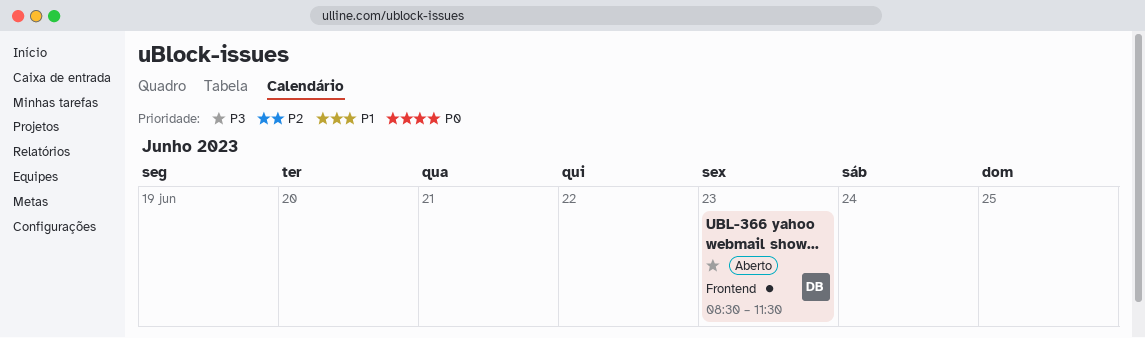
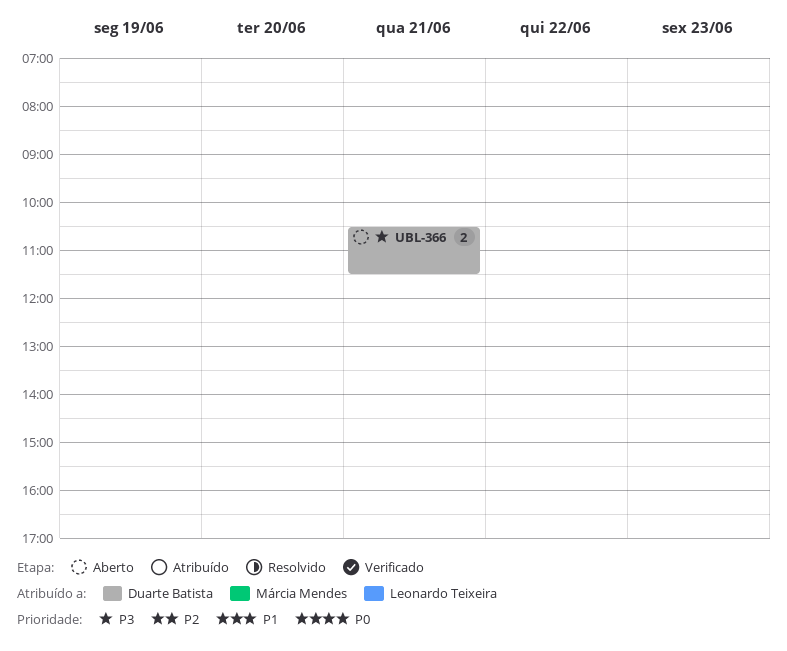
UBL-366, estimate: 1 -> 2
UBL-366, day: Jun 23 -> Jun 21
UBL-366, begins: 08:30 -> 10:30

